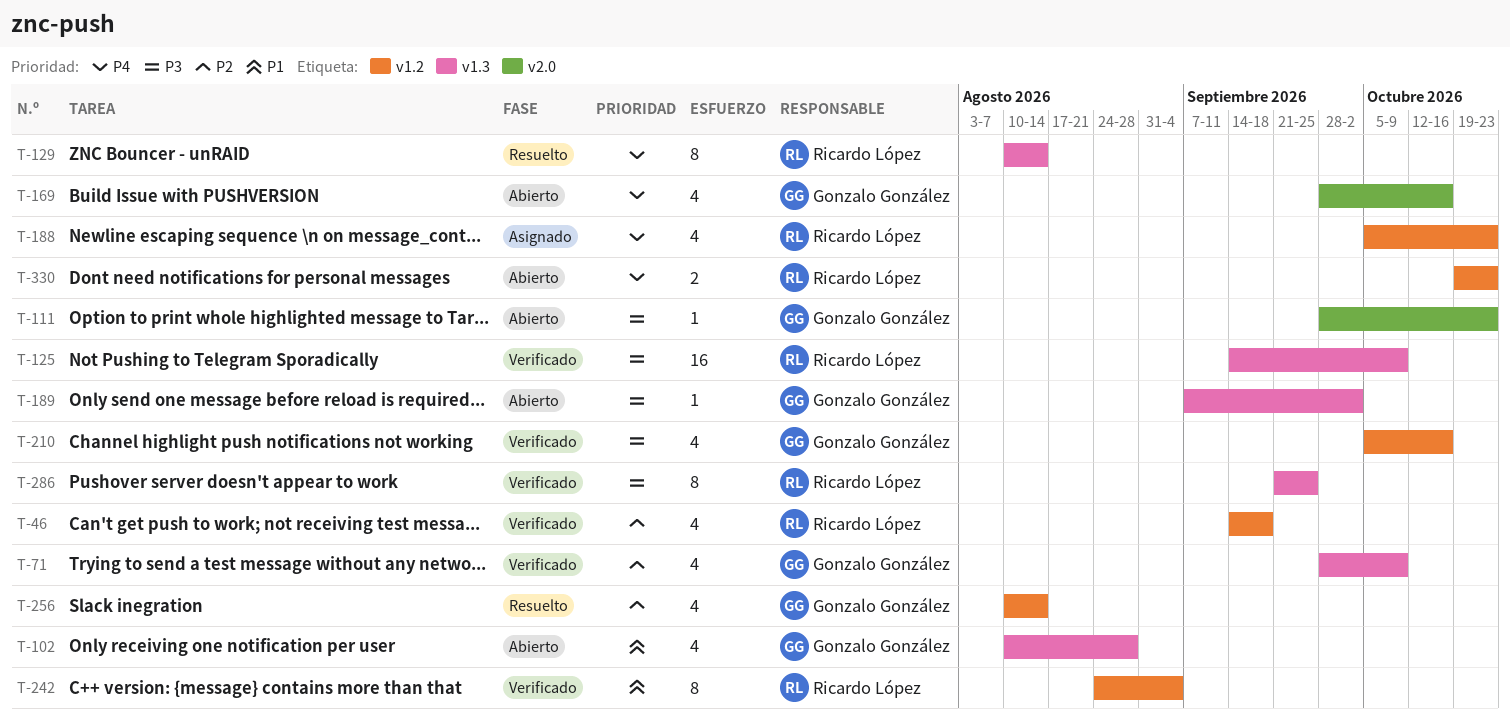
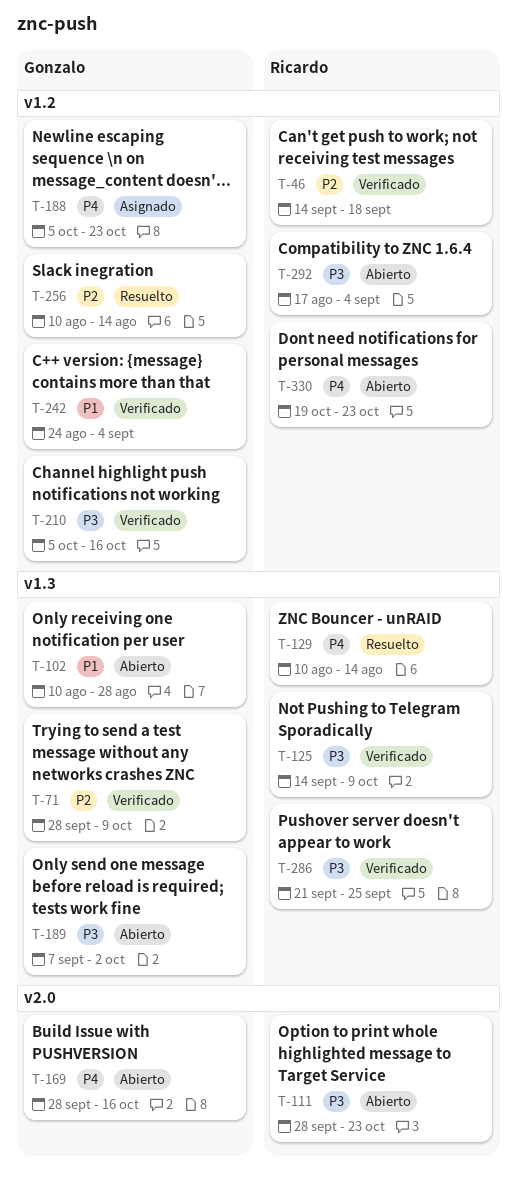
T-111, owner: Gonzalo González -> Ricardo López
T-188, owner: Ricardo López -> Gonzalo González
T-242, owner: Ricardo López -> Gonzalo González
T-292: none -> present

